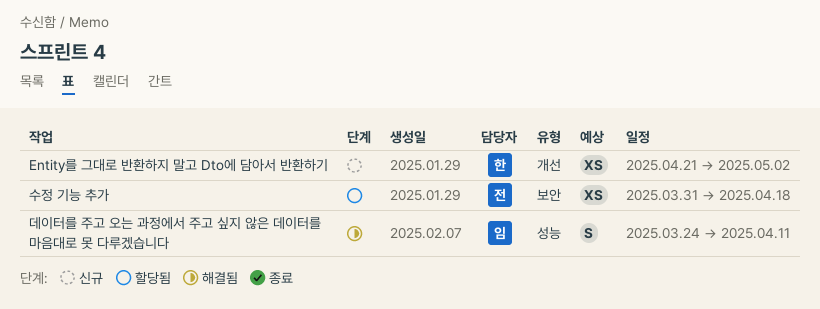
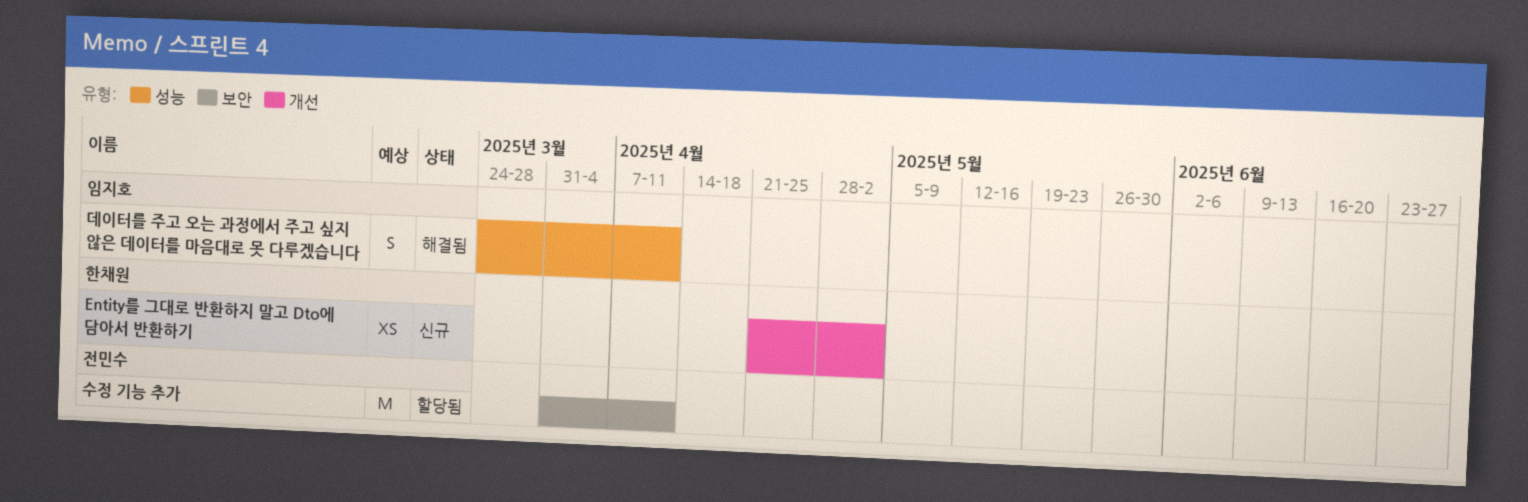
수정 기능 추가, estimate: XS -> M
수정 기능 추가, due: Apr 18 -> Apr 11

